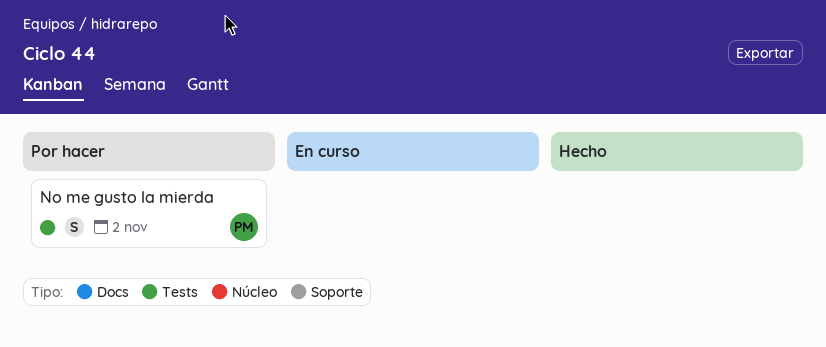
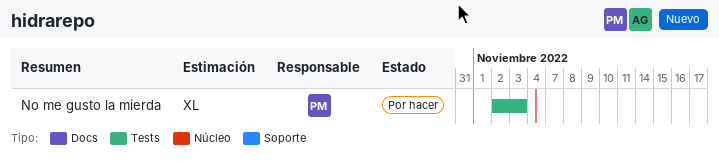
No me gusto la mierda, estimate: S -> XL
No me gusto la mierda, due: Nov 2 -> Nov 3

